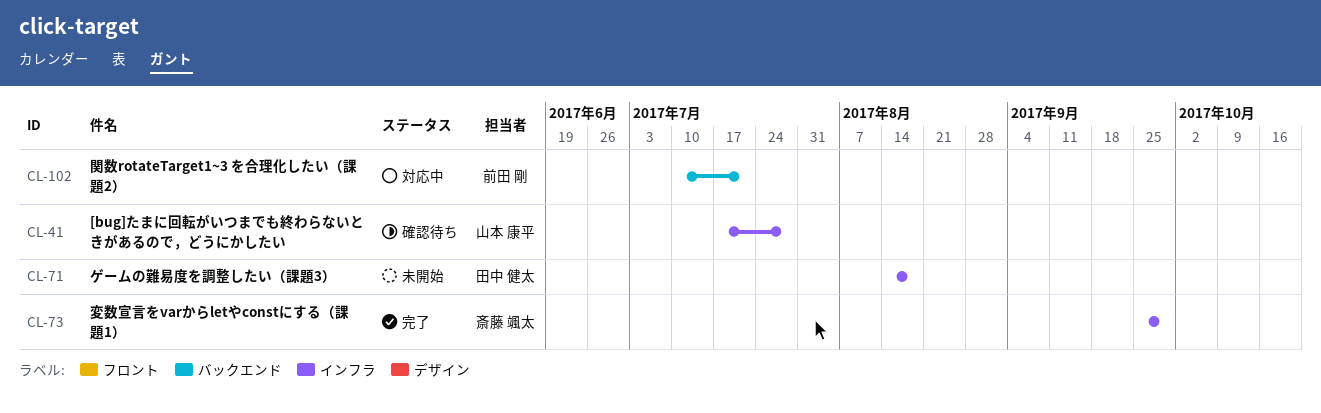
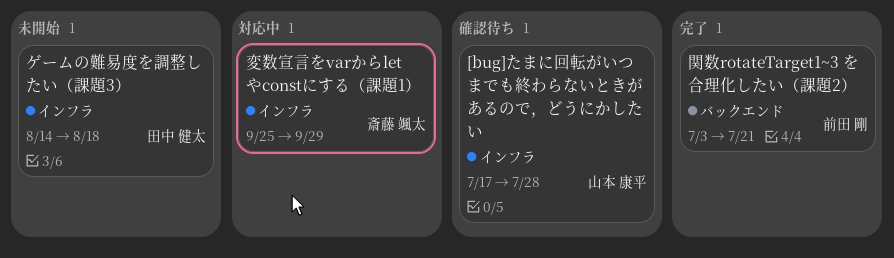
変数宣言をvarからletやconstにする（課題1）, status: 完了 -> 対応中
関数rotateTarget1~3 を合理化したい（課題2）, status: 対応中 -> 完了
関数rotateTarget1~3 を合理化したい（課題2）, start: Jul 10 -> Jul 3

